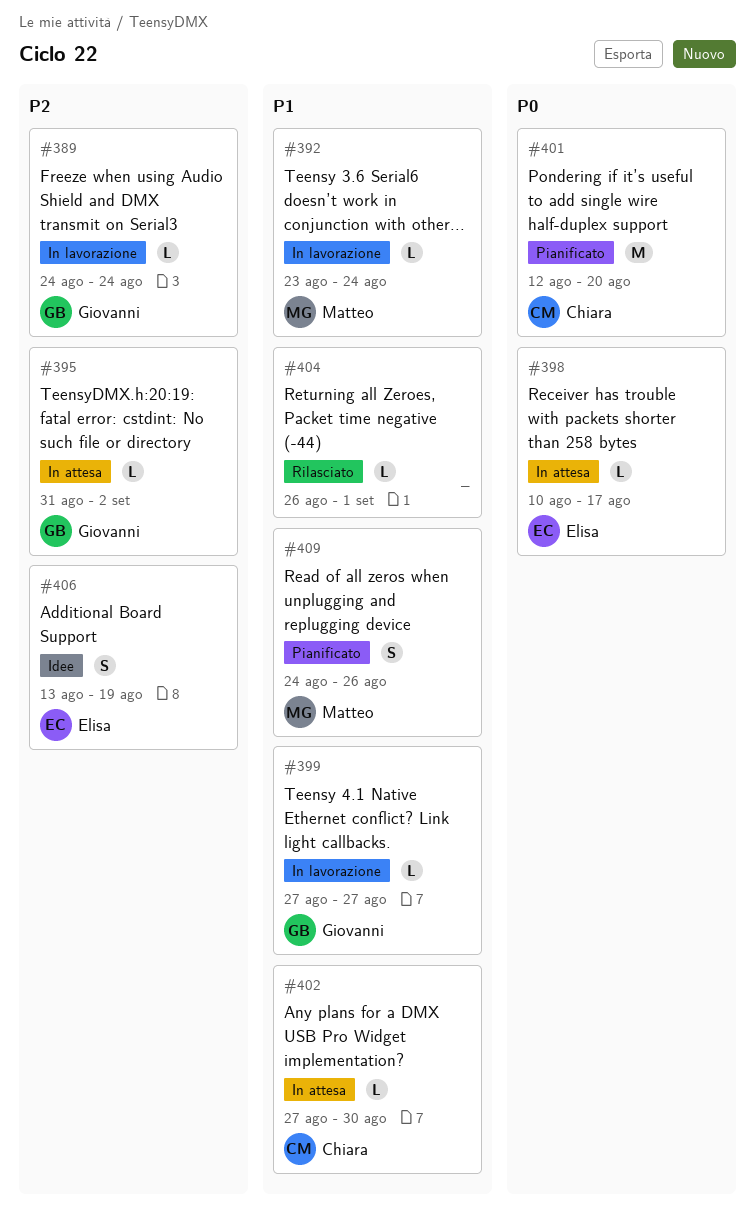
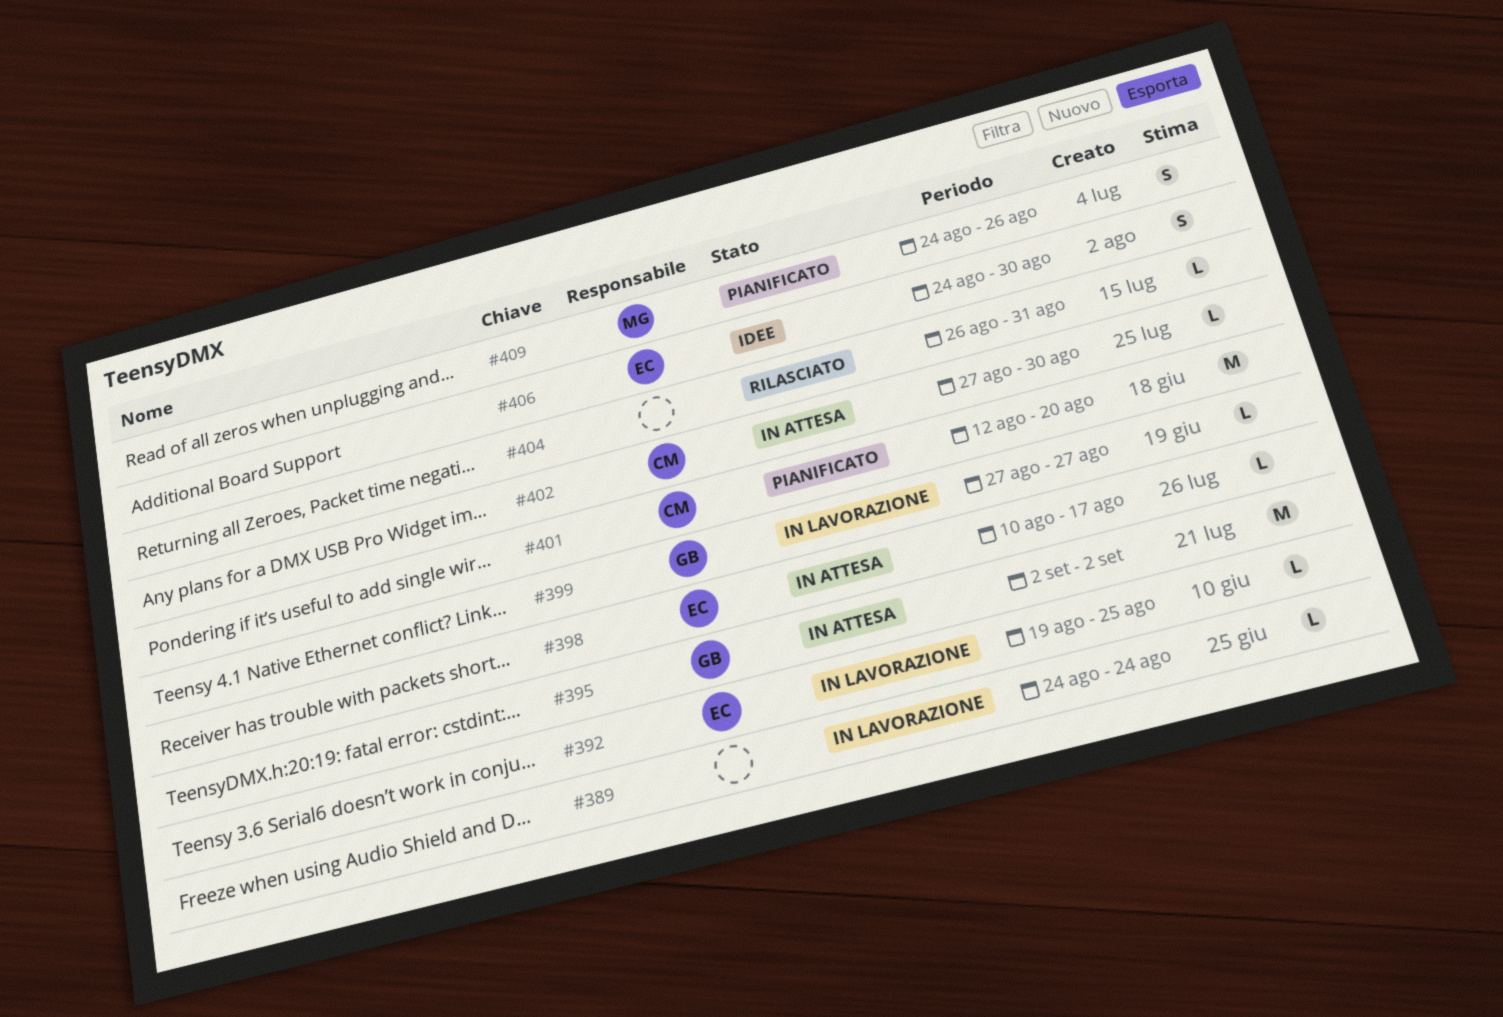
#389, owner: Giovanni -> none
#392, owner: Matteo -> Elisa
#392, start: Aug 23 -> Aug 19
#392, due: Aug 24 -> Aug 25
#395, estimate: L -> M
#395, start: Aug 31 -> Sep 2
#404, due: Sep 1 -> Aug 31
#406, start: Aug 13 -> Aug 24
#406, due: Aug 19 -> Aug 30

